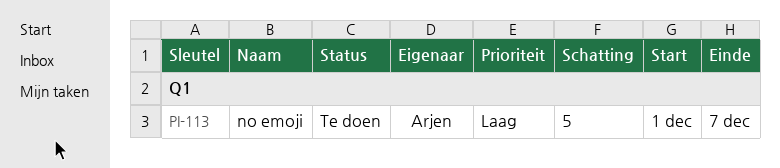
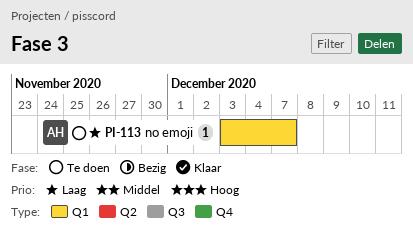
PI-113, estimate: 5 -> 1
PI-113, start: Dec 1 -> Dec 3

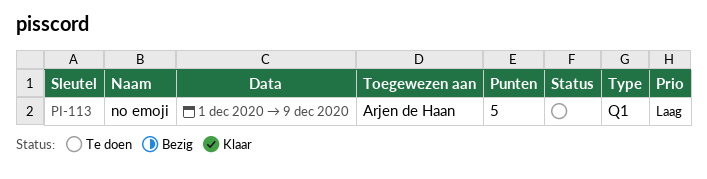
PI-113, estimate: 1 -> 5
PI-113, start: Dec 3 -> Dec 1
PI-113, due: Dec 7 -> Dec 9

